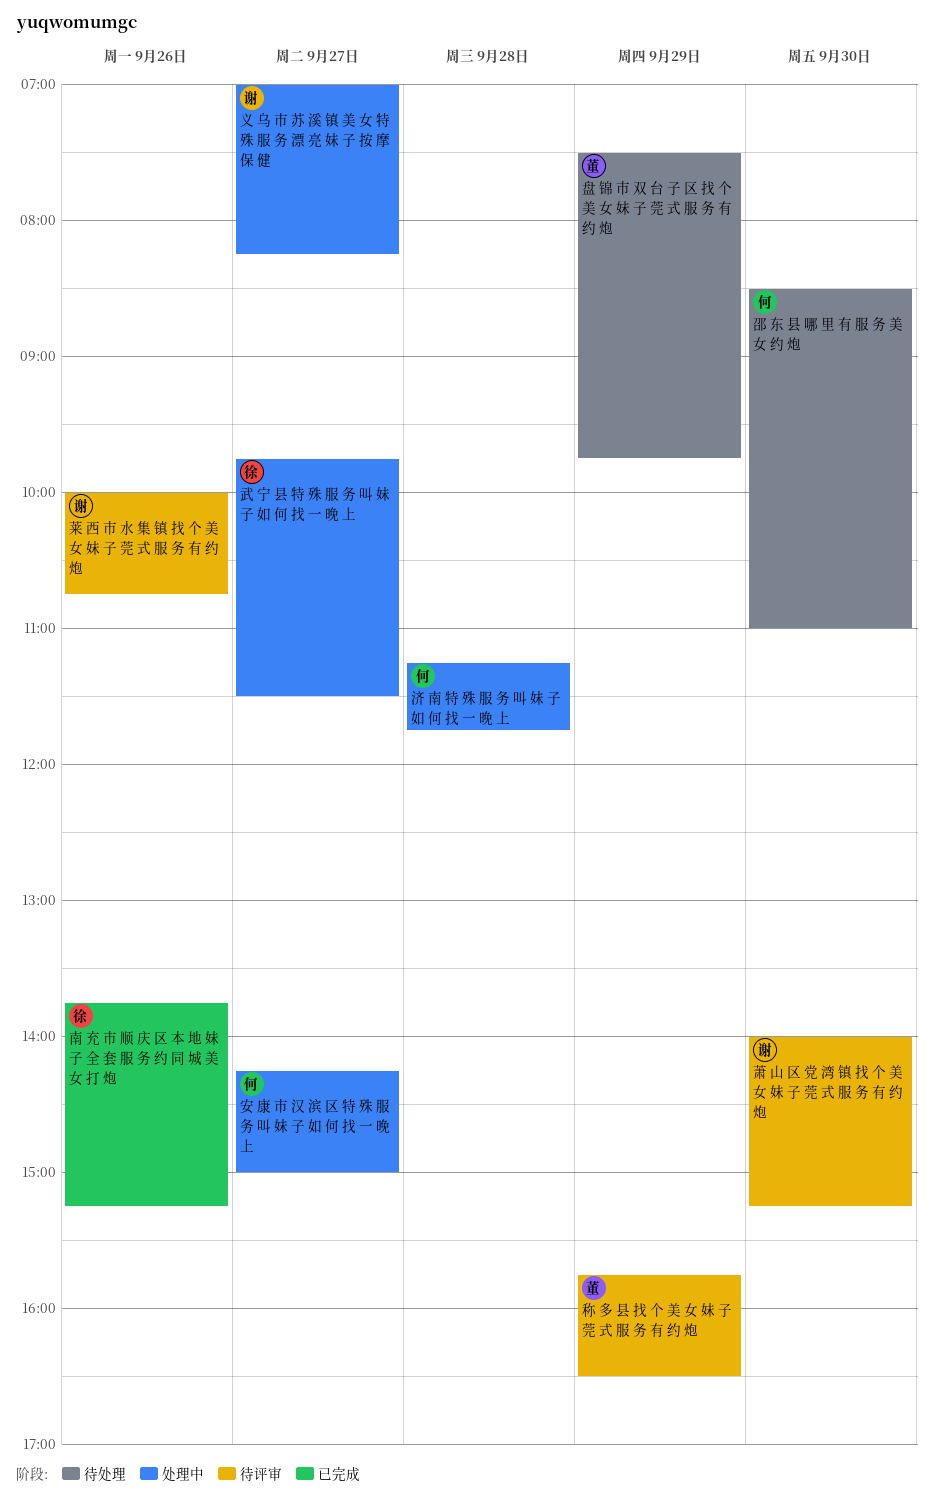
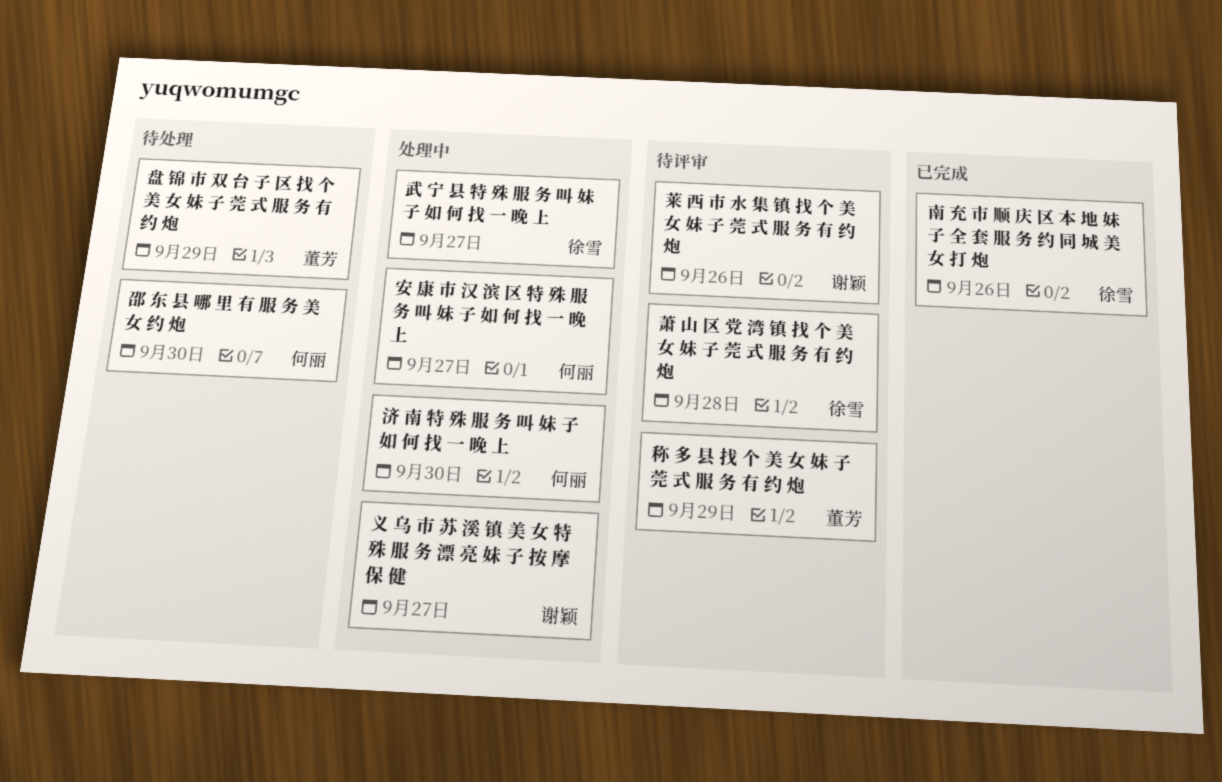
济 南 特 殊 服 务 叫 妹 子 如 何 找 一 晚 上, day: Sep 28 -> Sep 30
萧 山 区 党 湾 镇 找 个 美 女 妹 子 莞 式 服 务 有 约 炮, owner: 谢颖 -> 徐雪
萧 山 区 党 湾 镇 找 个 美 女 妹 子 莞 式 服 务 有 约 炮, day: Sep 30 -> Sep 28

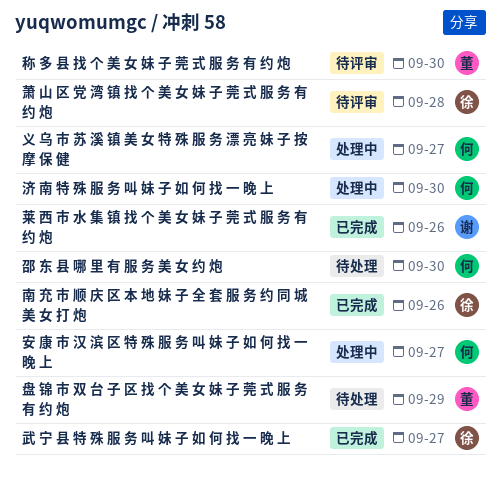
义 乌 市 苏 溪 镇 美 女 特 殊 服 务 漂 亮 妹 子 按 摩 保 健, owner: 谢颖 -> 何丽
武 宁 县 特 殊 服 务 叫 妹 子 如 何 找 一 晚 上, status: 处理中 -> 已完成
称 多 县 找 个 美 女 妹 子 莞 式 服 务 有 约 炮, day: Sep 29 -> Sep 30
莱 西 市 水 集 镇 找 个 美 女 妹 子 莞 式 服 务 有 约 炮, status: 待评审 -> 已完成

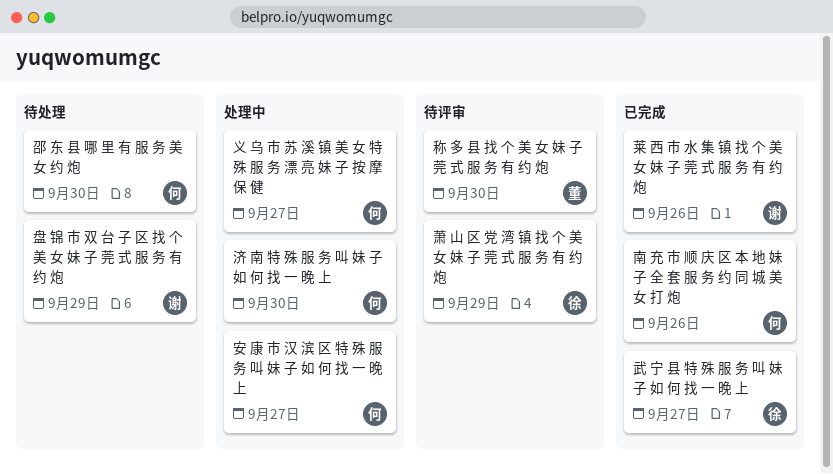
南 充 市 顺 庆 区 本 地 妹 子 全 套 服 务 约 同 城 美 女 打 炮, owner: 徐 -> 何
盘 锦 市 双 台 子 区 找 个 美 女 妹 子 莞 式 服 务 有 约 炮, owner: 董 -> 谢
萧 山 区 党 湾 镇 找 个 美 女 妹 子 莞 式 服 务 有 约 炮, day: Sep 28 -> Sep 29

